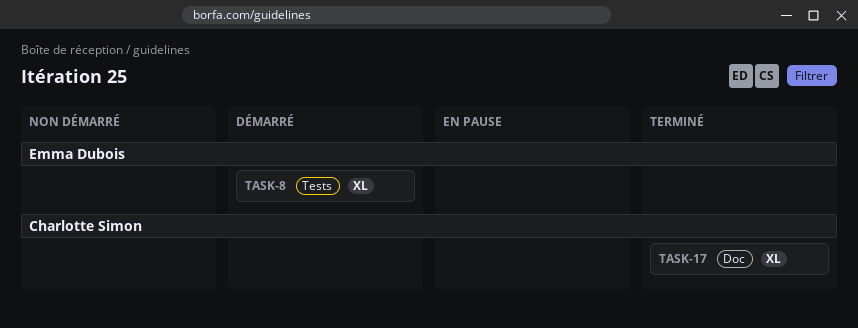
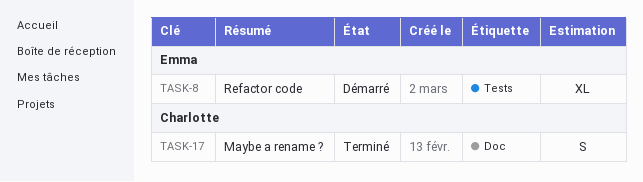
TASK-17, estimate: XL -> S

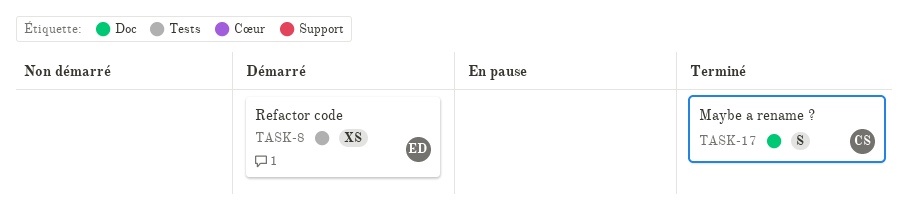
TASK-8, estimate: XL -> XS

